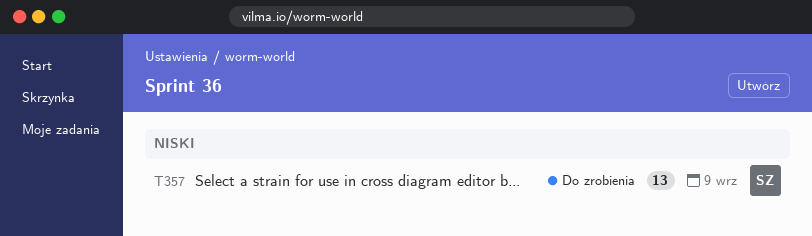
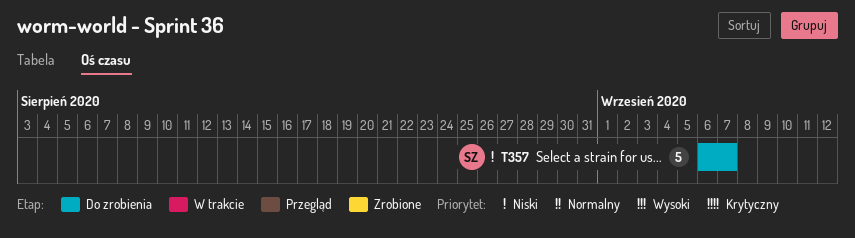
T357, estimate: 13 -> 5
T357, due: Sep 9 -> Sep 7

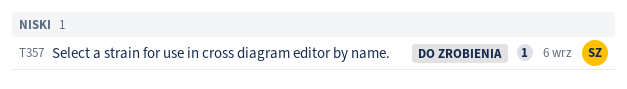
T357, estimate: 5 -> 1
T357, due: Sep 7 -> Sep 6

